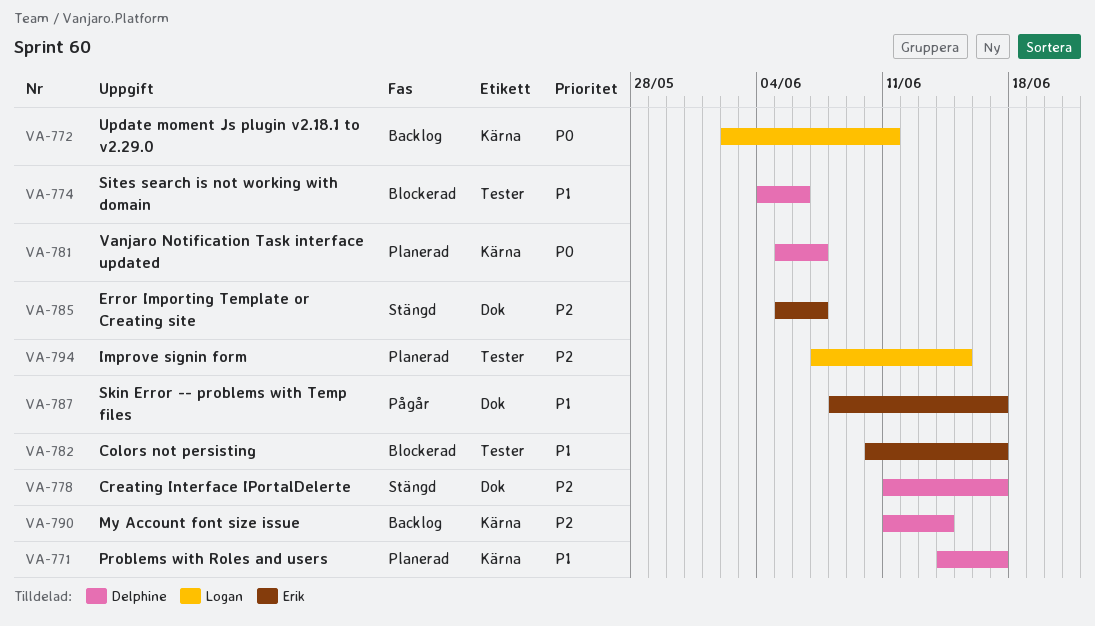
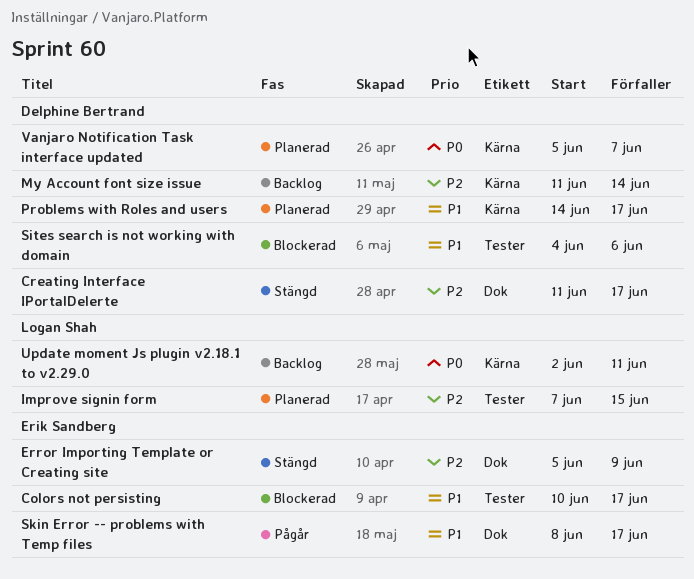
Error Importing Template or Creating site, due: Jun 7 -> Jun 9

